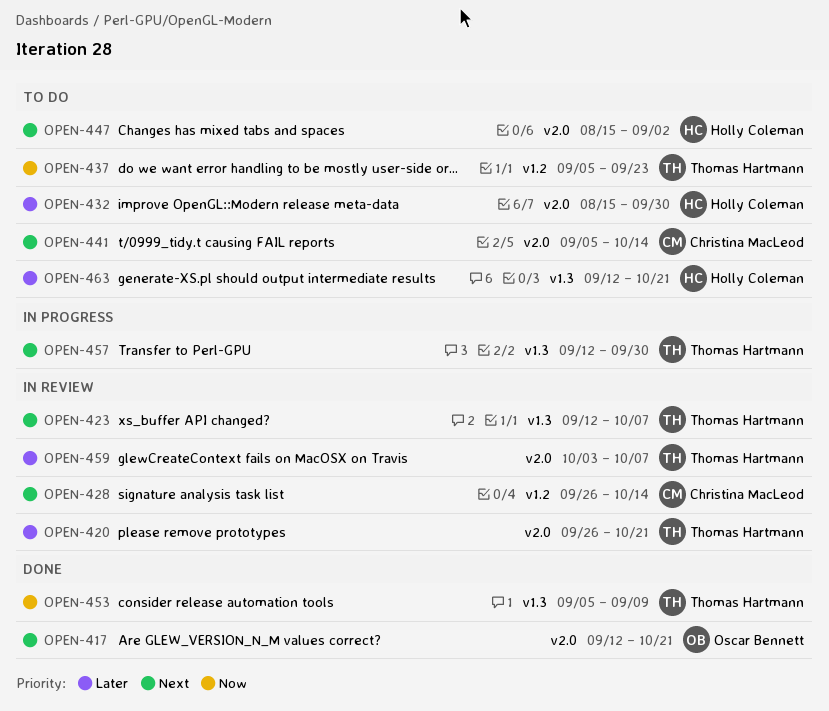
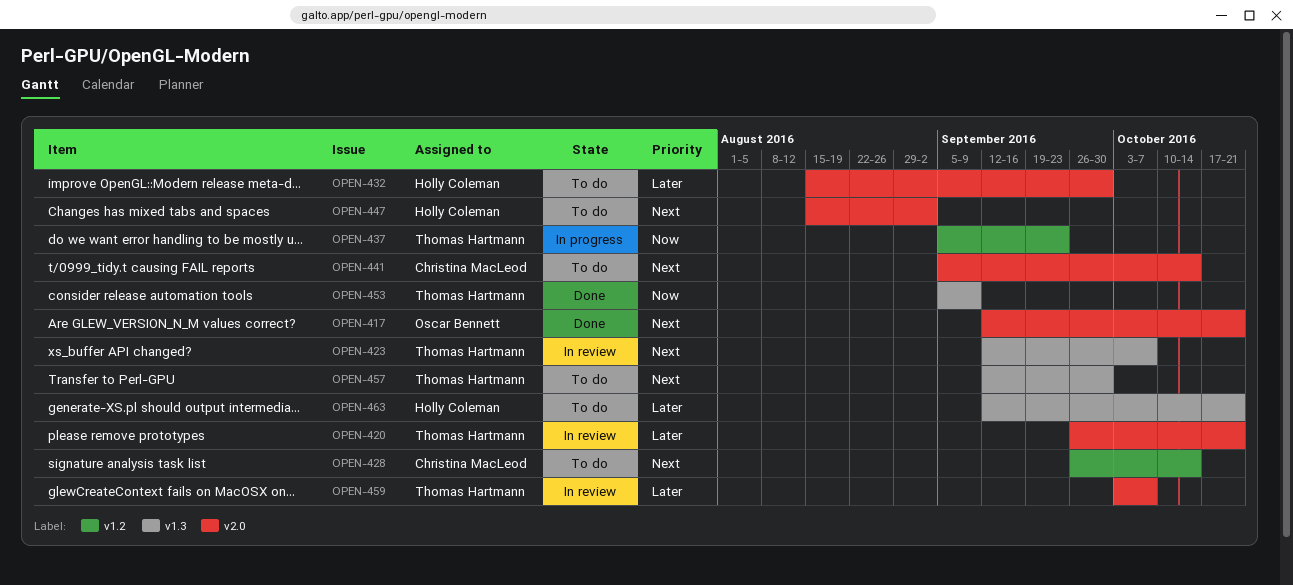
OPEN-428, status: In review -> To do
OPEN-437, status: To do -> In progress
OPEN-457, status: In progress -> To do

